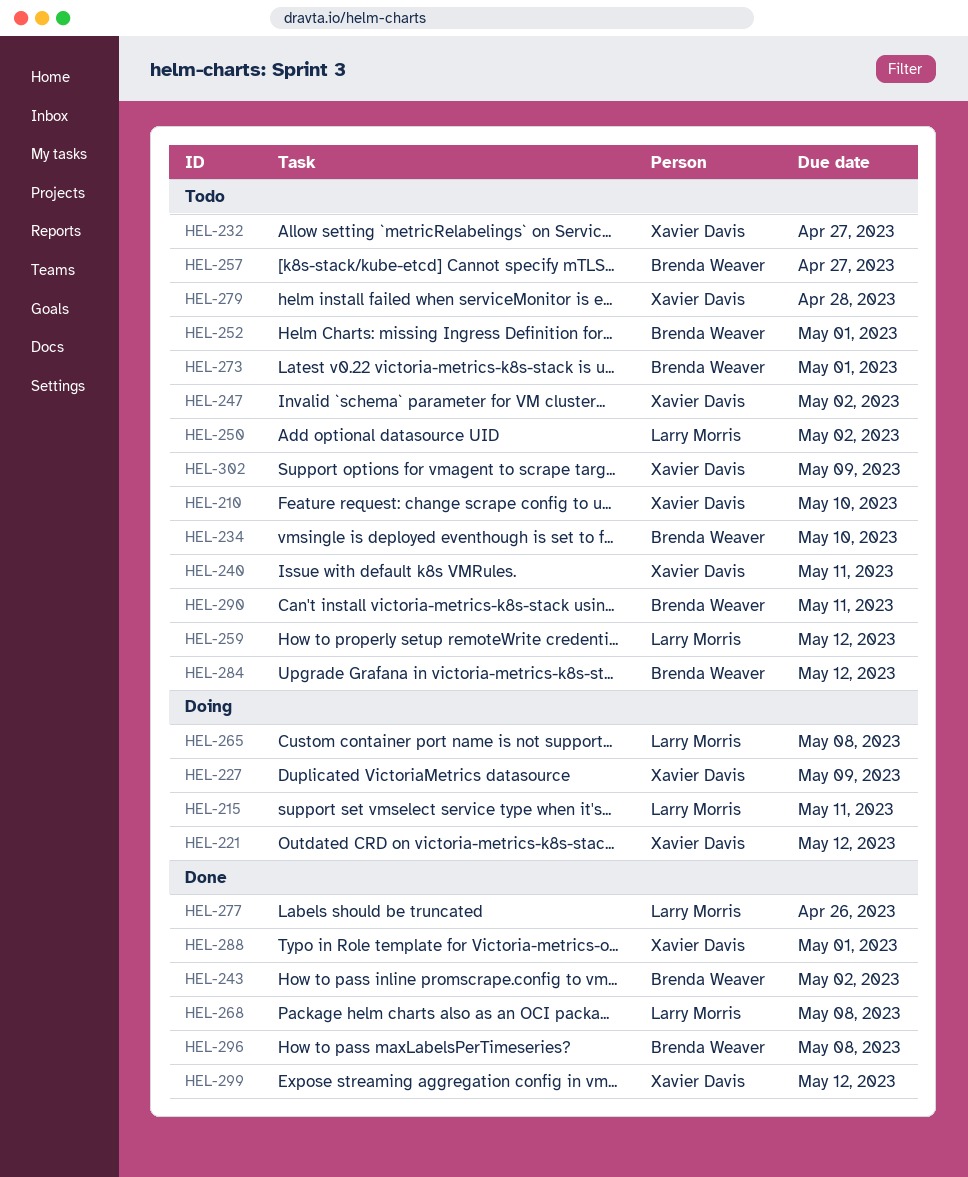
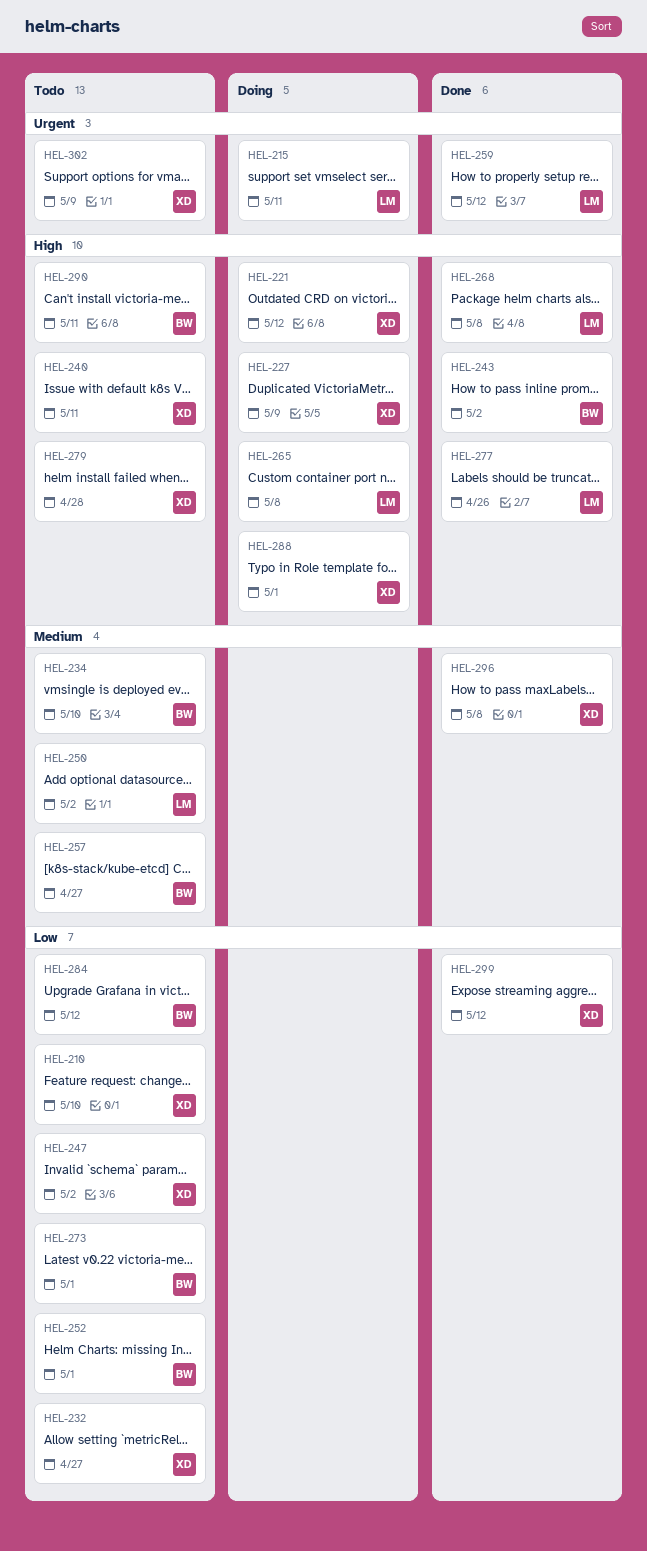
HEL-259, status: Todo -> Done
HEL-288, status: Done -> Doing
HEL-296, owner: Brenda Weaver -> Xavier Davis

